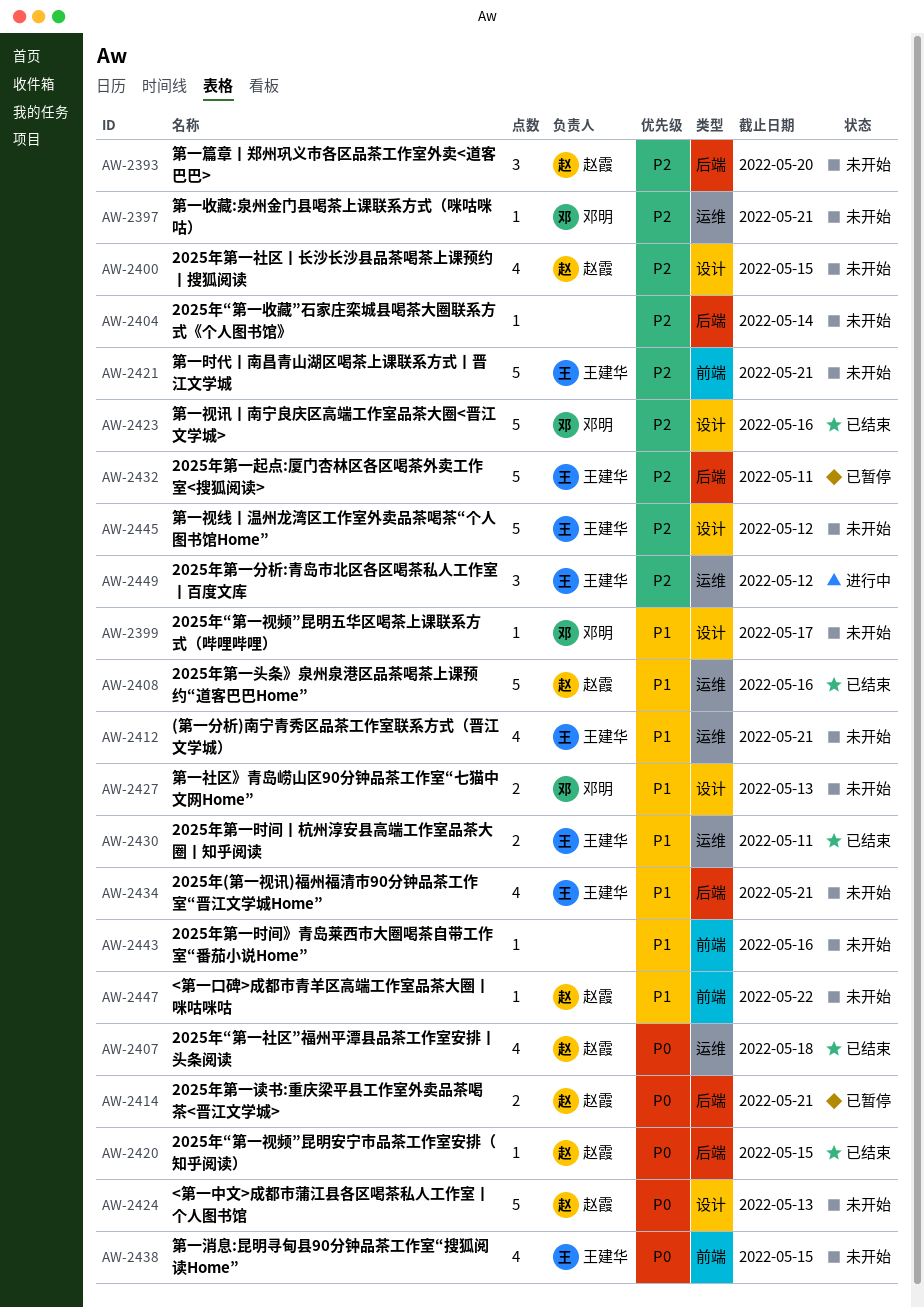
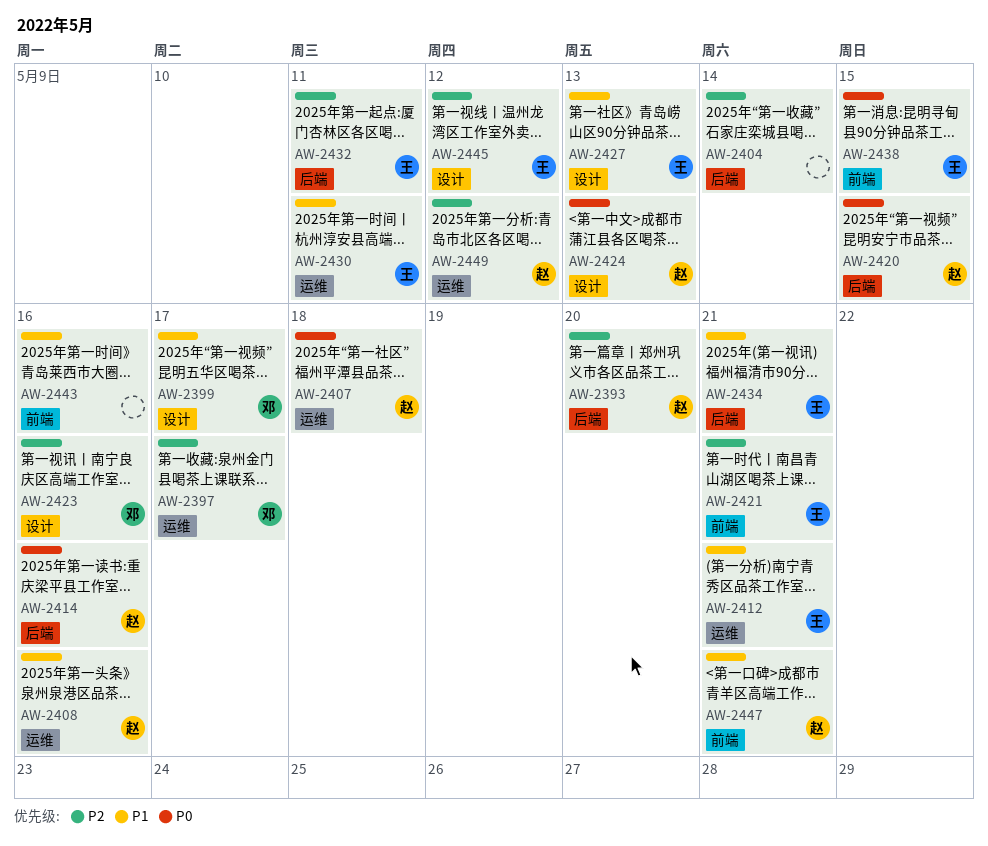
AW-2397, due: May 21 -> May 17
AW-2400: present -> none
AW-2414, due: May 21 -> May 16
AW-2427, owner: 邓明 -> 王建华
AW-2447, due: May 22 -> May 21
AW-2449, owner: 王建华 -> 赵霞

